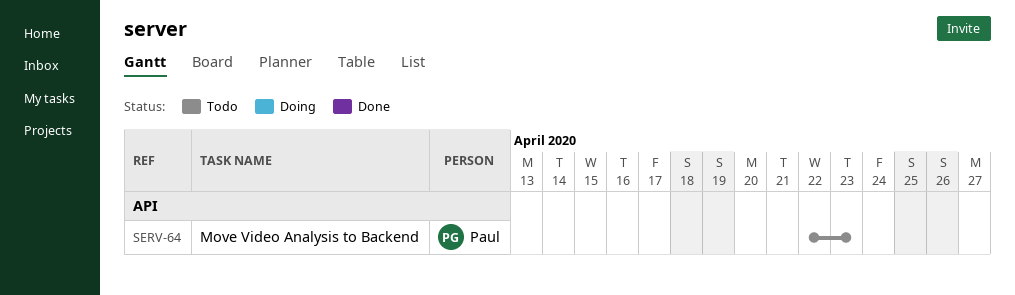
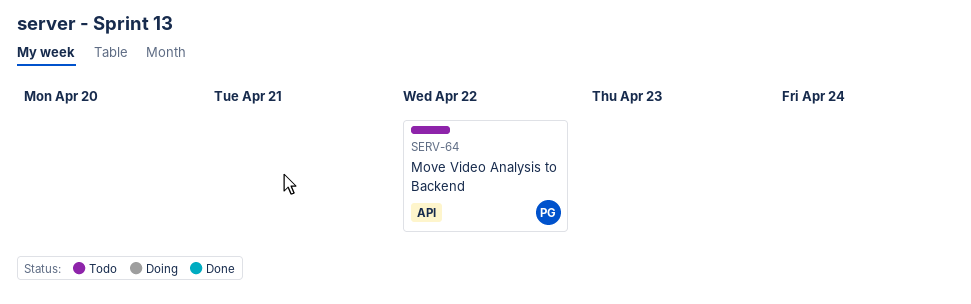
SERV-64, due: Apr 23 -> Apr 22

